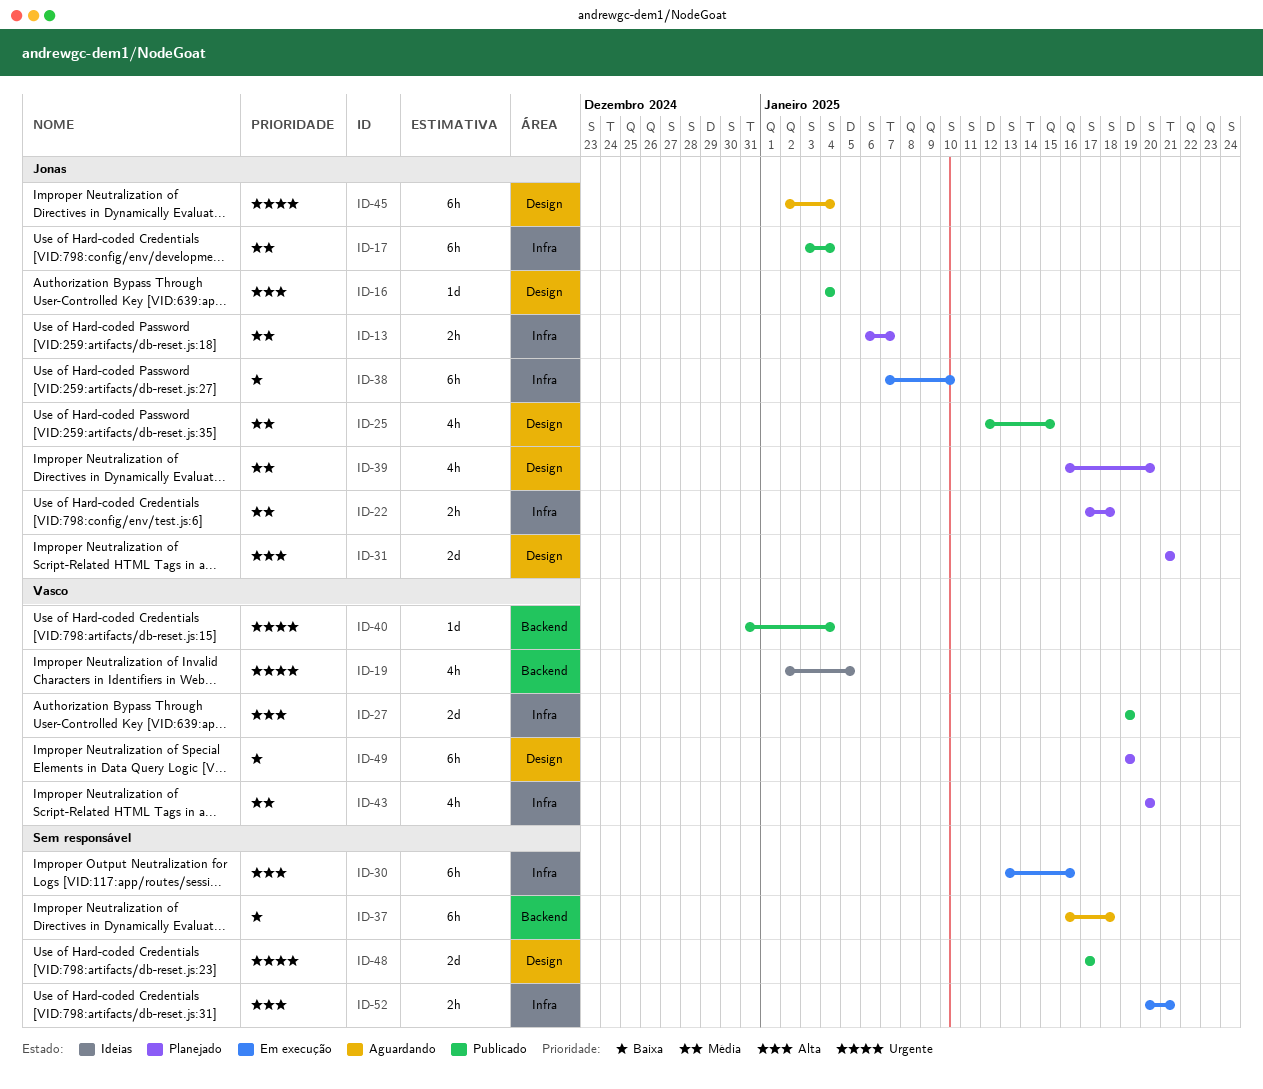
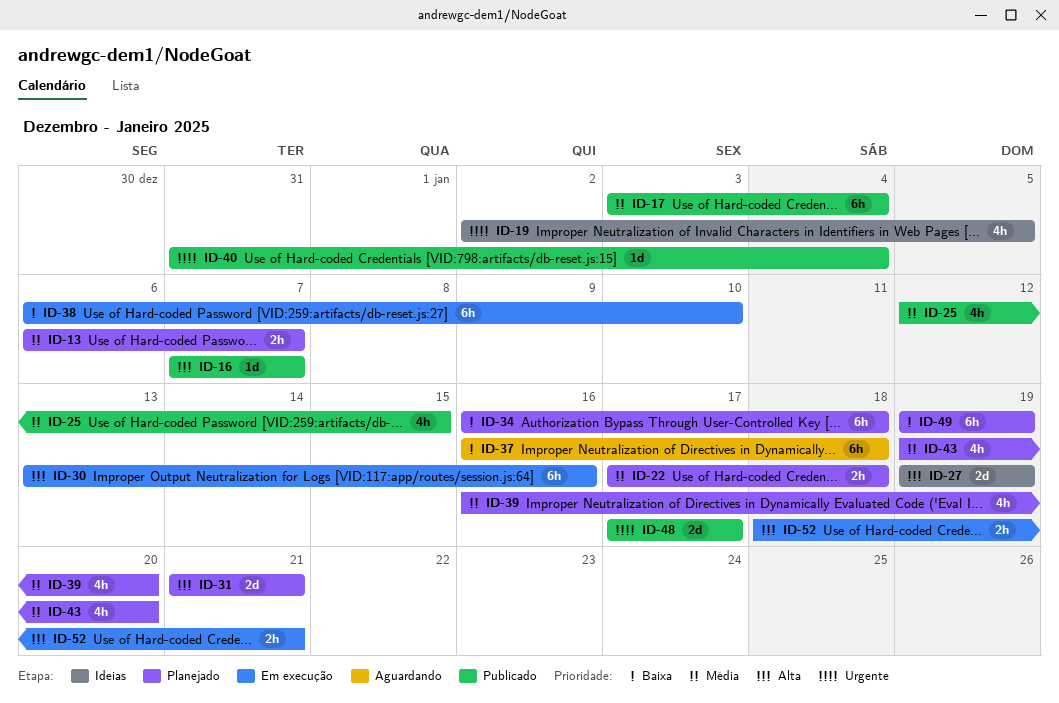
ID-16, start: Jan 4 -> Jan 7
ID-16, due: Jan 4 -> Jan 7
ID-27, status: Publicado -> Ideias
ID-34: none -> present
ID-38, start: Jan 7 -> Jan 6
ID-43, start: Jan 20 -> Jan 19
ID-45: present -> none
ID-52, start: Jan 20 -> Jan 18

